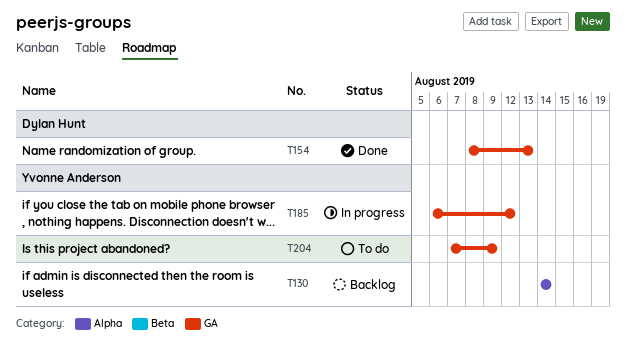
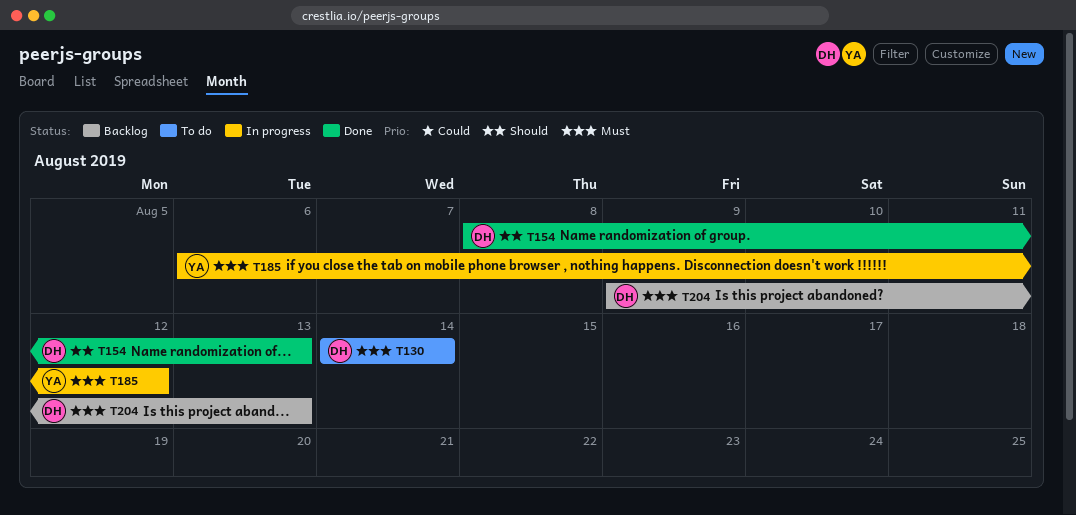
T130, status: Backlog -> To do
T130, owner: Yvonne Anderson -> Dylan Hunt
T204, status: To do -> Backlog
T204, owner: Yvonne Anderson -> Dylan Hunt
T204, start: Aug 7 -> Aug 9
T204, due: Aug 9 -> Aug 13

